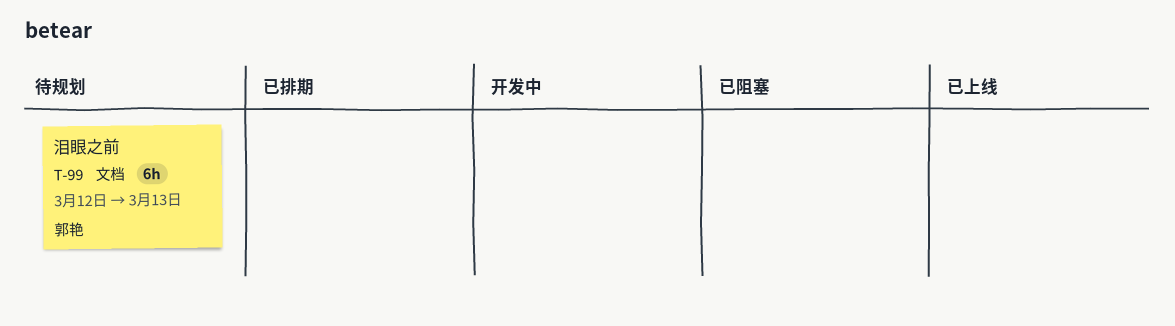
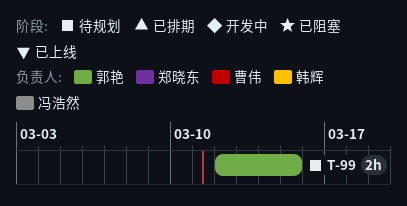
T-99, estimate: 6h -> 2h
T-99, due: Mar 13 -> Mar 15

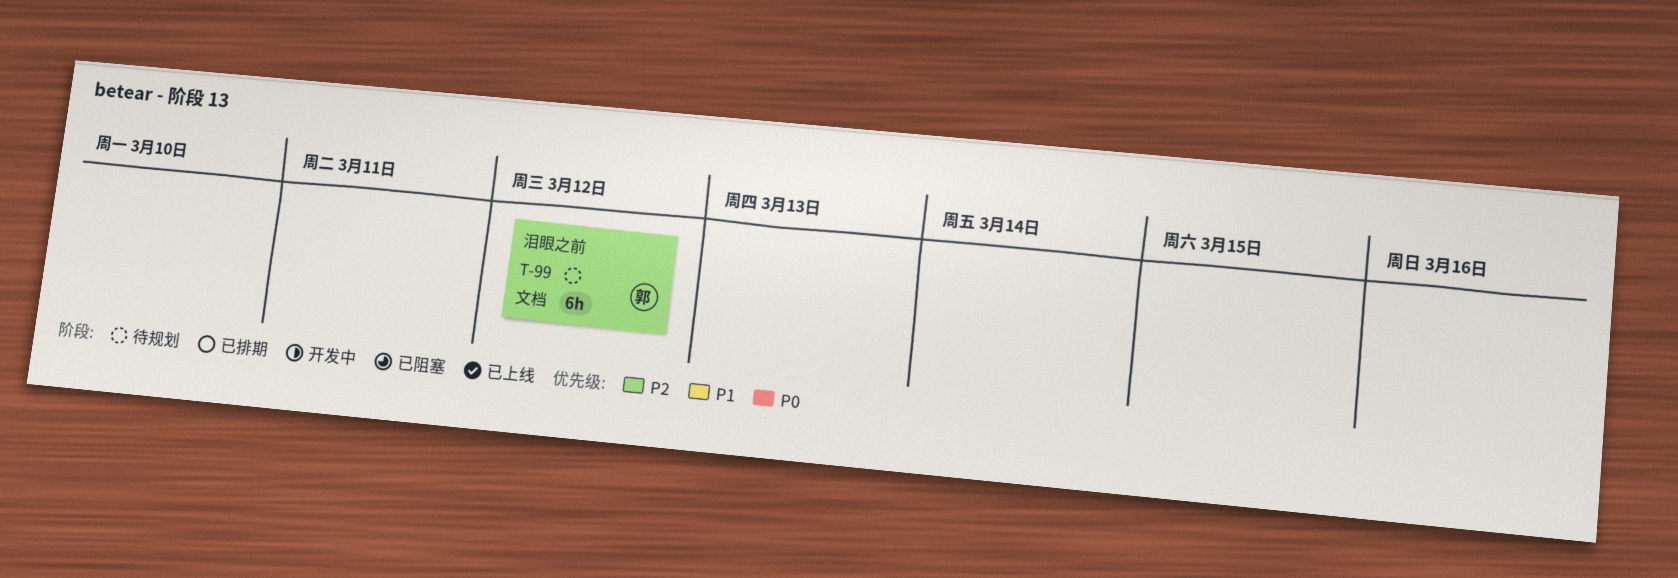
T-99, estimate: 2h -> 6h
T-99, due: Mar 15 -> Mar 12

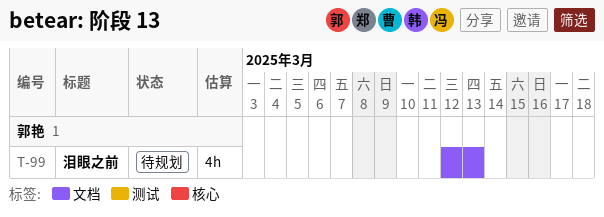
T-99, estimate: 6h -> 4h
T-99, due: Mar 12 -> Mar 13

